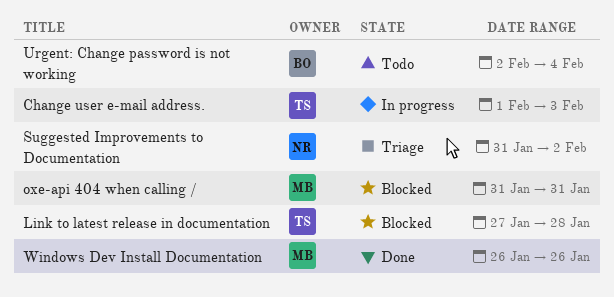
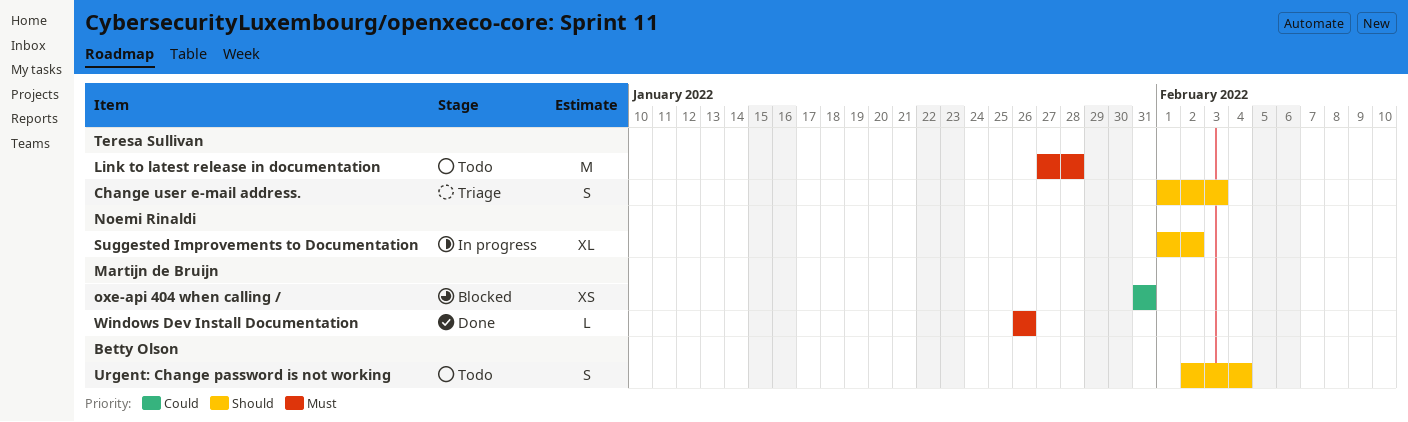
Change user e-mail address., status: In progress -> Triage
Link to latest release in documentation, status: Blocked -> Todo
Suggested Improvements to Documentation, status: Triage -> In progress
Suggested Improvements to Documentation, start: Jan 31 -> Feb 1

